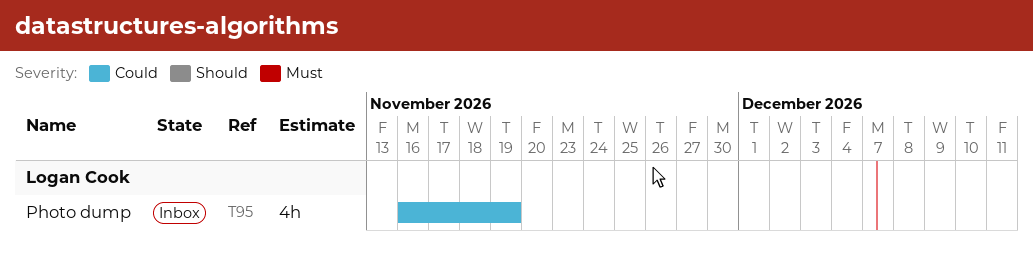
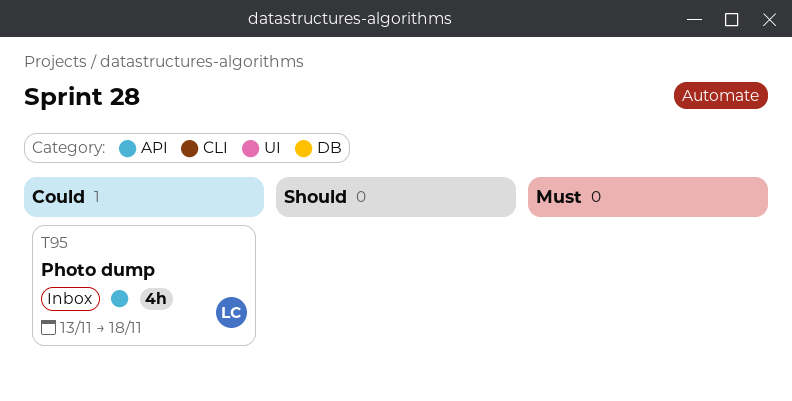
T95, start: Nov 16 -> Nov 13
T95, due: Nov 19 -> Nov 18

